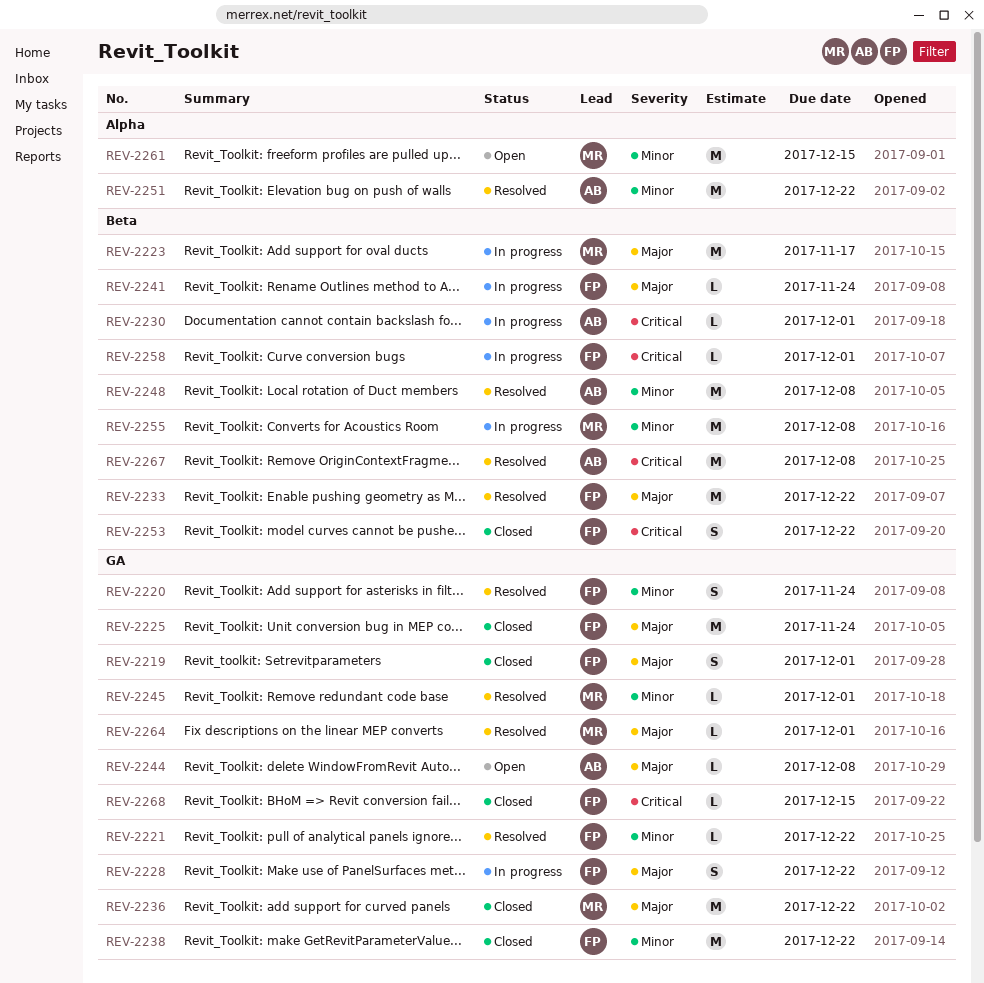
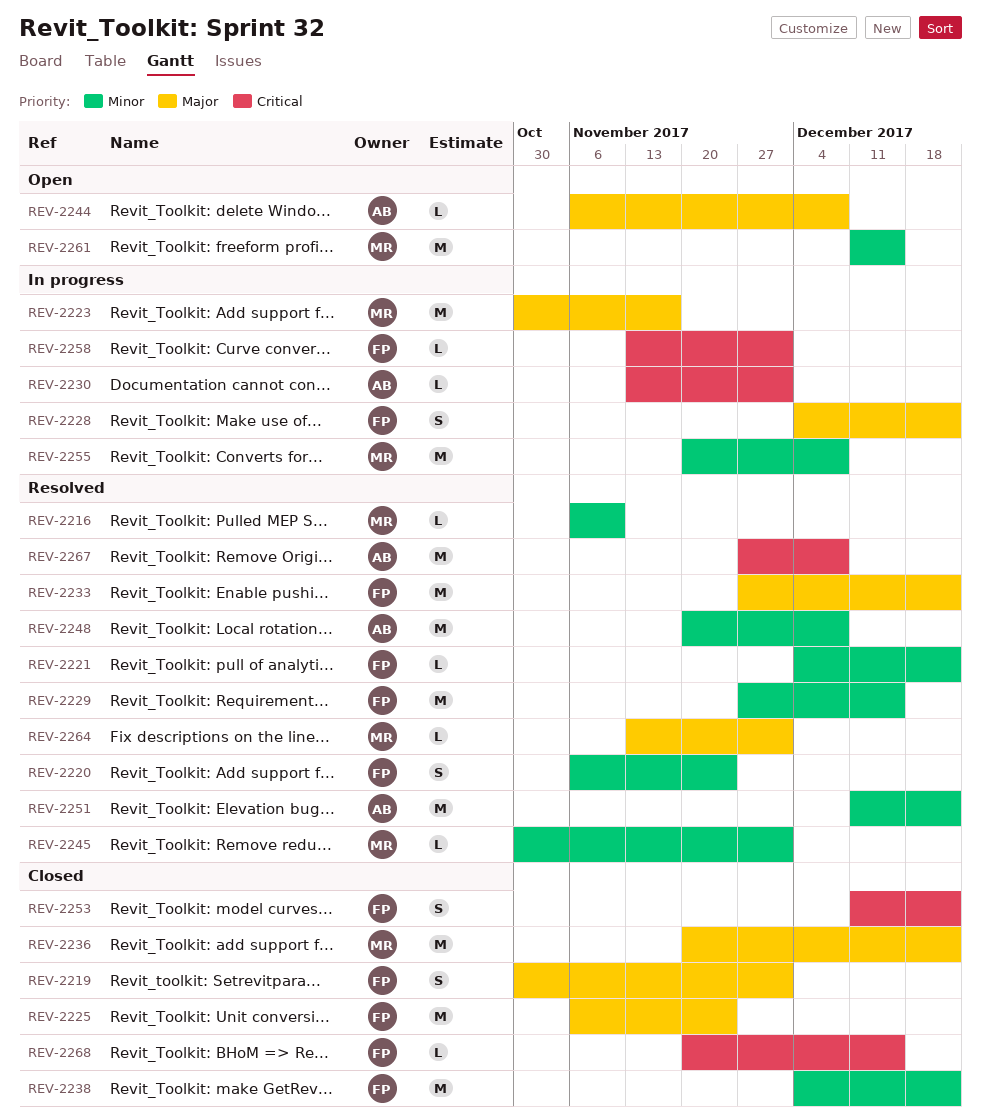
REV-2216: none -> present
REV-2229: none -> present
REV-2241: present -> none

